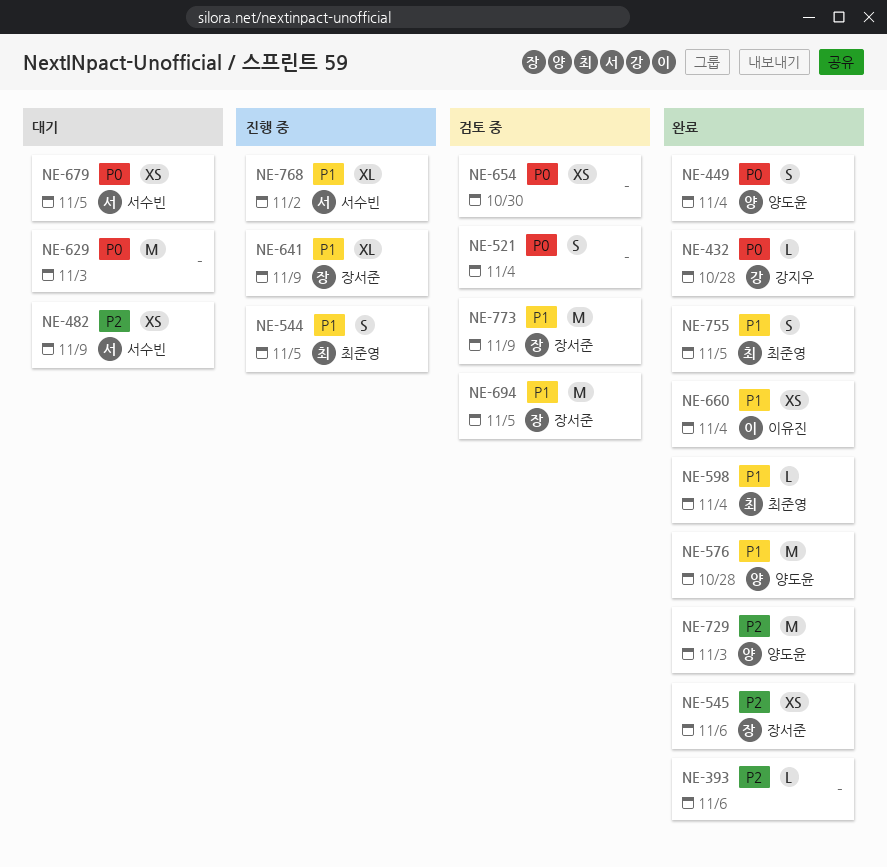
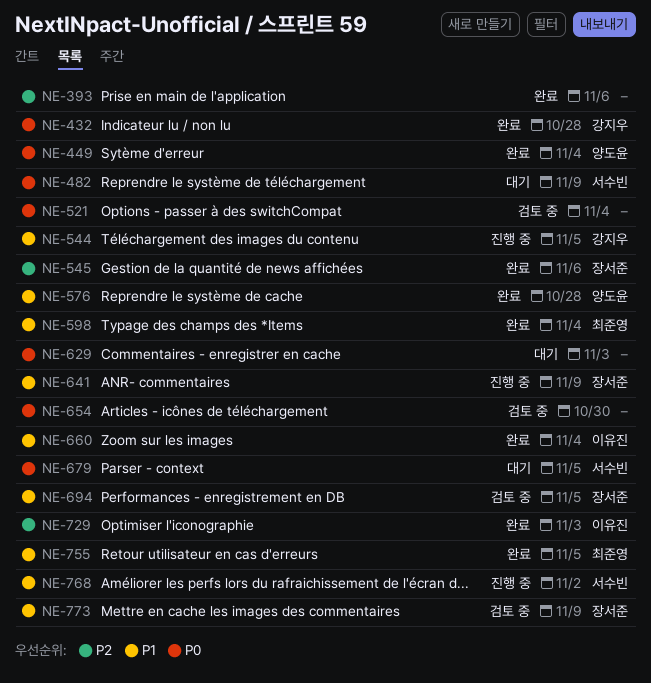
NE-482, priority: P2 -> P0
NE-544, owner: 최준영 -> 강지우
NE-729, owner: 양도윤 -> 이유진

